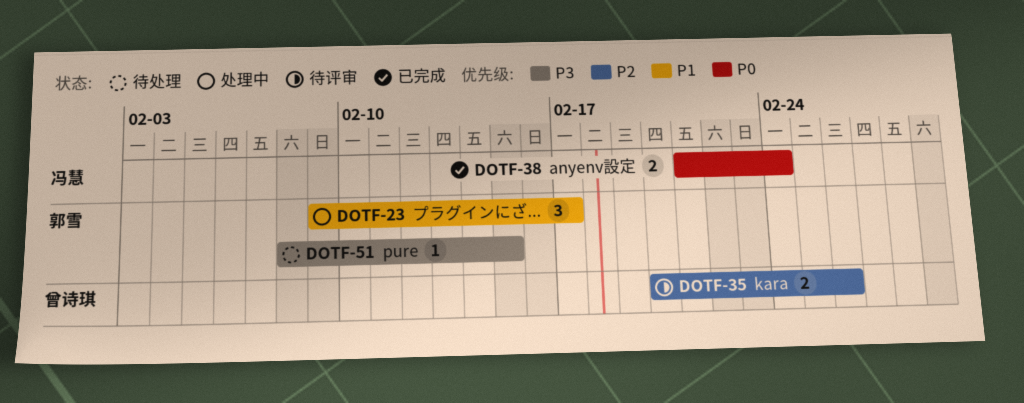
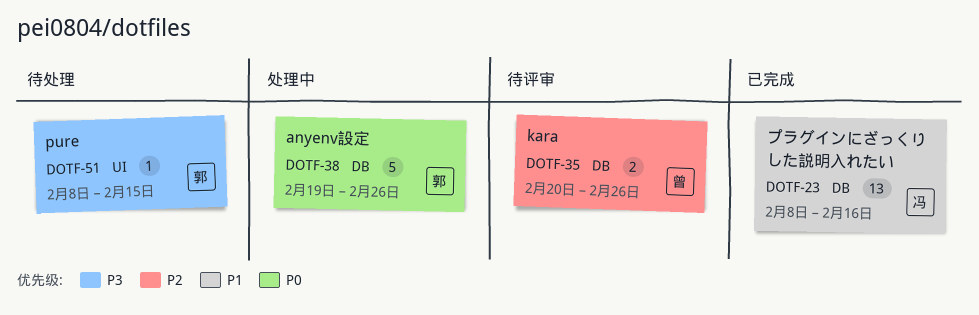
DOTF-23, status: 处理中 -> 已完成
DOTF-23, owner: 郭雪 -> 冯慧
DOTF-23, estimate: 3 -> 13
DOTF-23, start: Feb 9 -> Feb 8
DOTF-23, due: Feb 17 -> Feb 16
DOTF-38, status: 已完成 -> 处理中
DOTF-38, owner: 冯慧 -> 郭雪
DOTF-38, estimate: 2 -> 5
DOTF-38, start: Feb 21 -> Feb 19
DOTF-38, due: Feb 24 -> Feb 26

